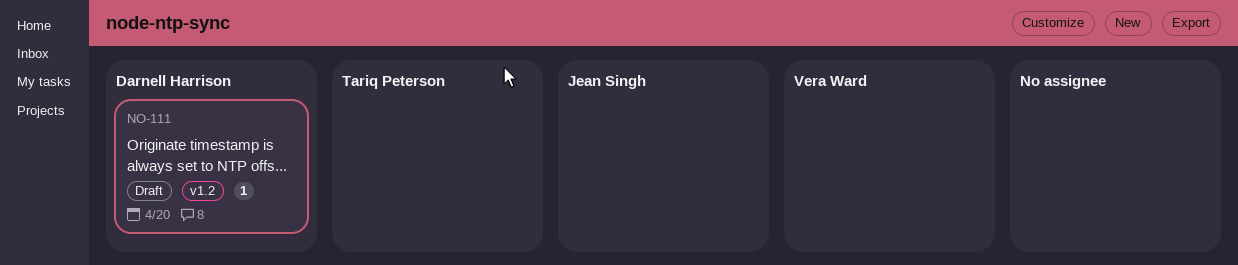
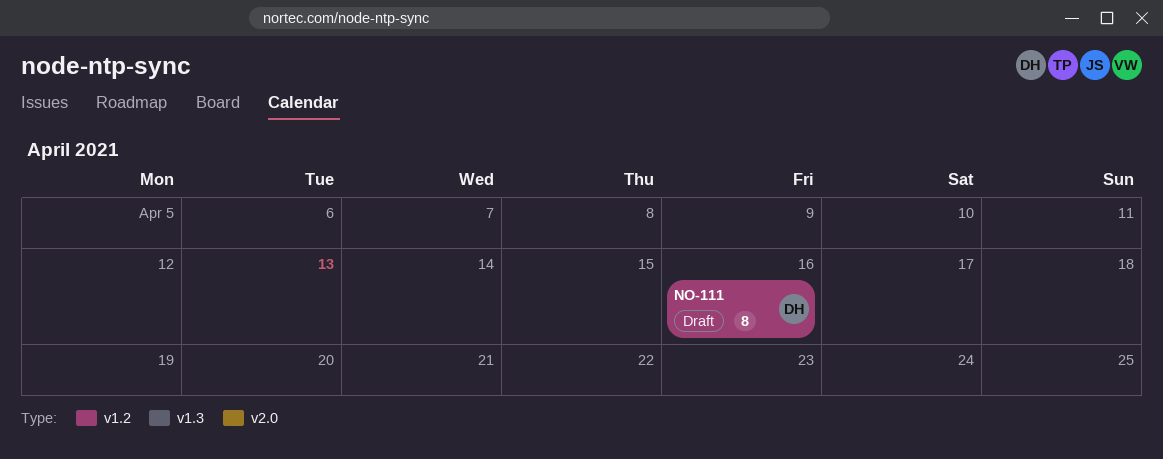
NO-111, estimate: 1 -> 8
NO-111, due: Apr 20 -> Apr 16

